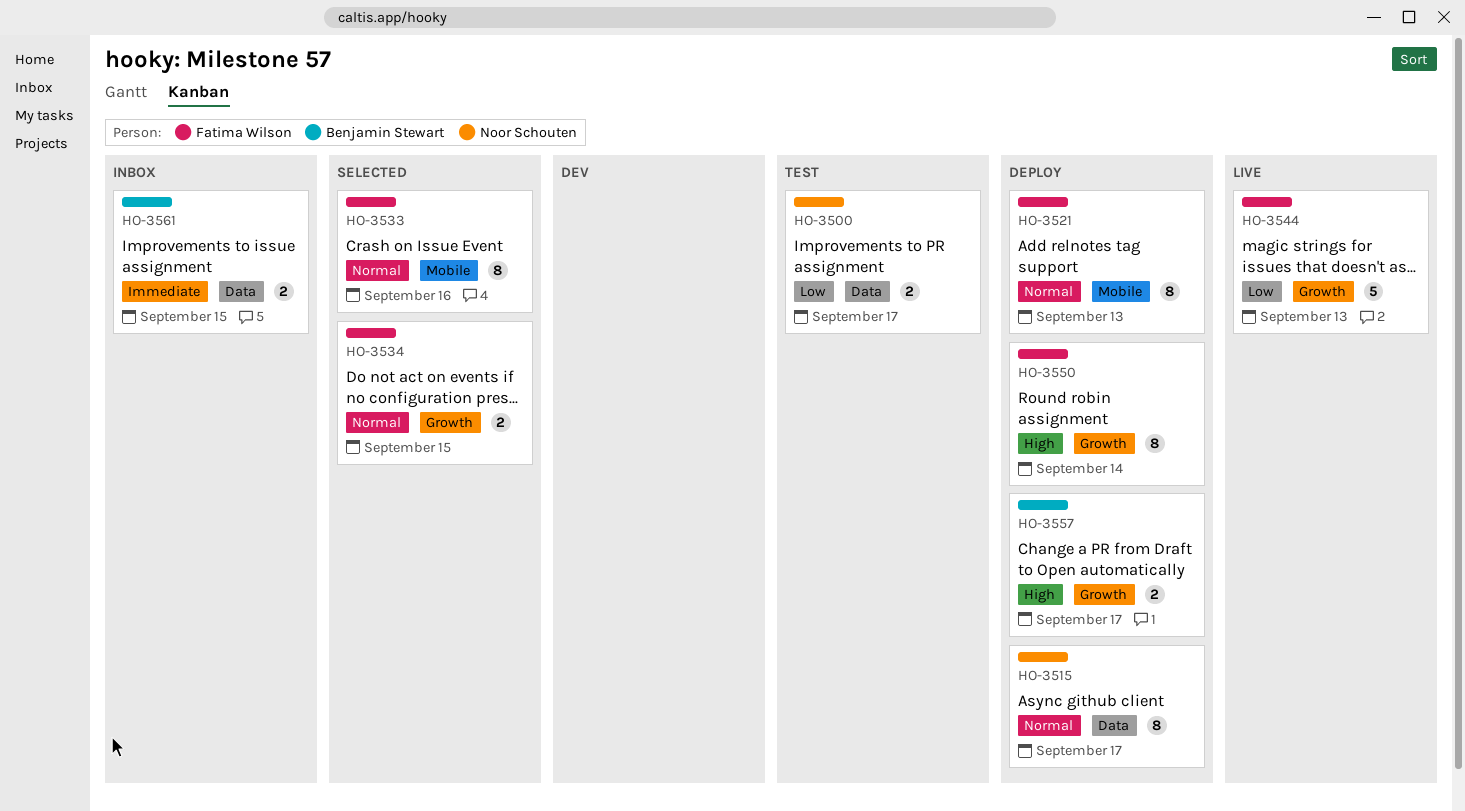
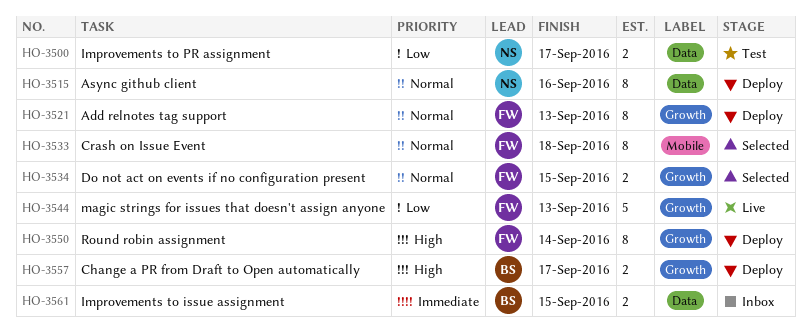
HO-3515, due: Sep 17 -> Sep 16
HO-3521, label: Mobile -> Growth
HO-3533, due: Sep 16 -> Sep 18

